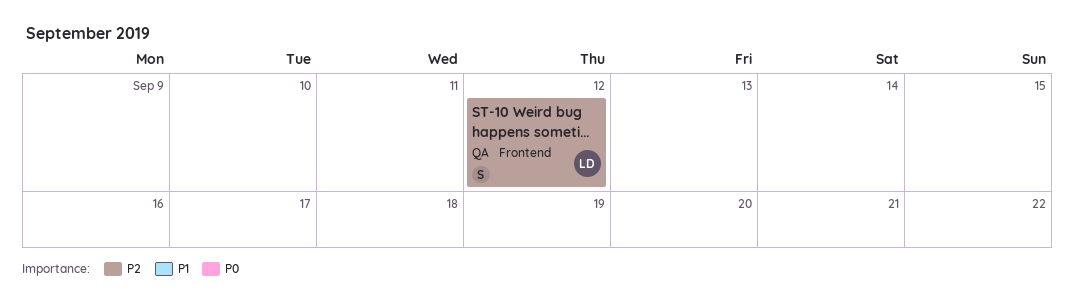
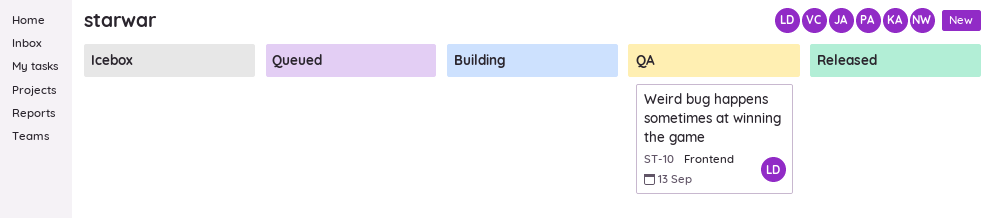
ST-10, due: Sep 12 -> Sep 13

